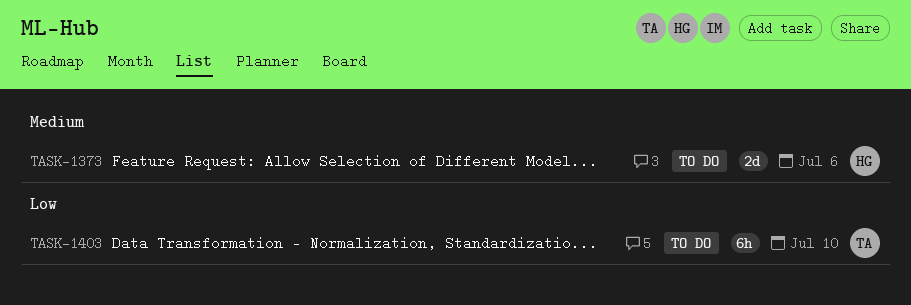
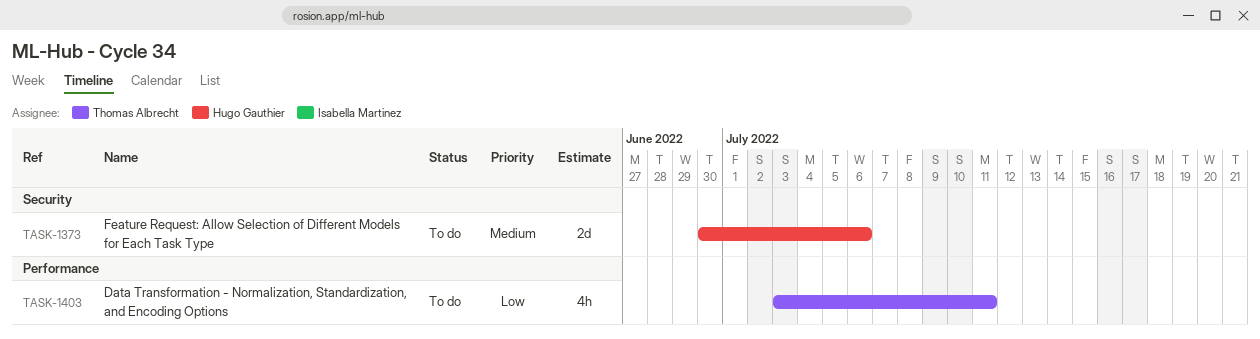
TASK-1403, estimate: 6h -> 4h
TASK-1403, due: Jul 10 -> Jul 11

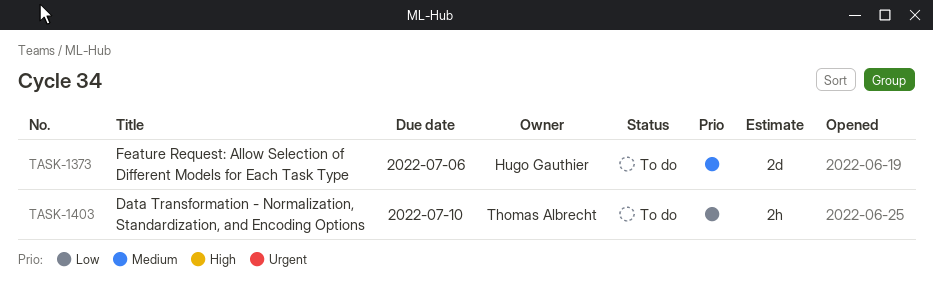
TASK-1403, estimate: 4h -> 2h
TASK-1403, due: Jul 11 -> Jul 10

